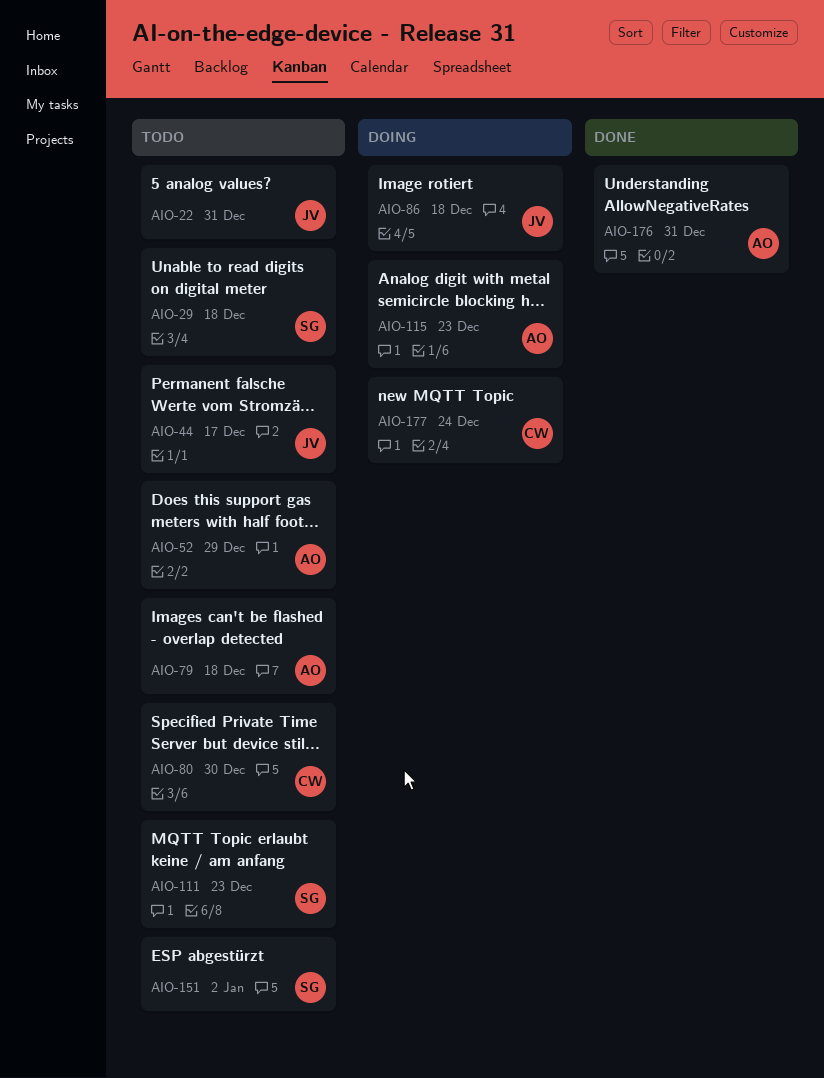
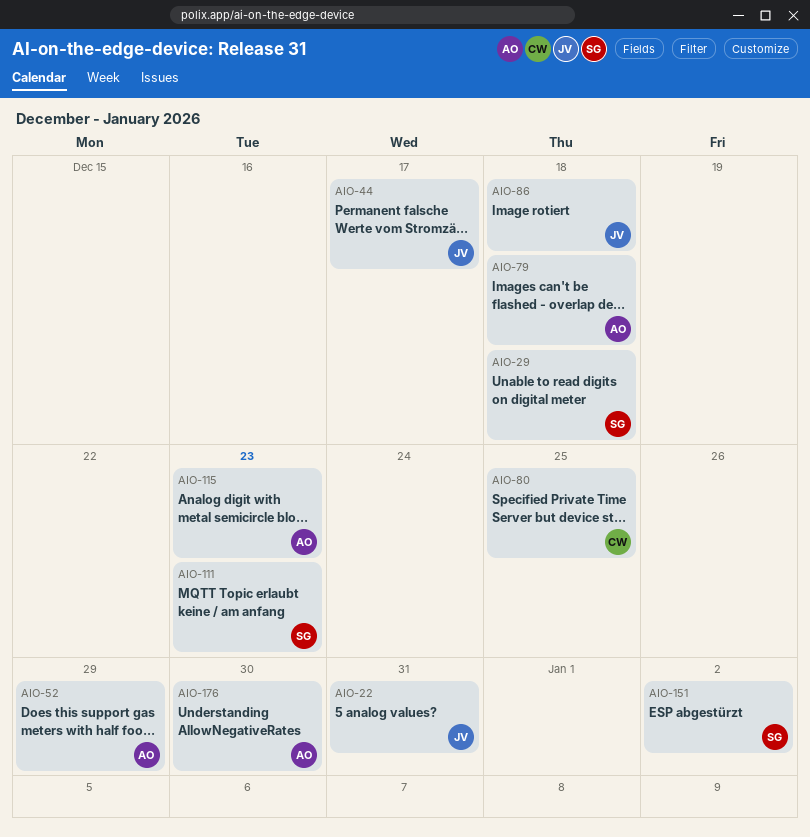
AIO-80, due: Dec 30 -> Dec 25
AIO-176, due: Dec 31 -> Dec 30
AIO-177: present -> none

